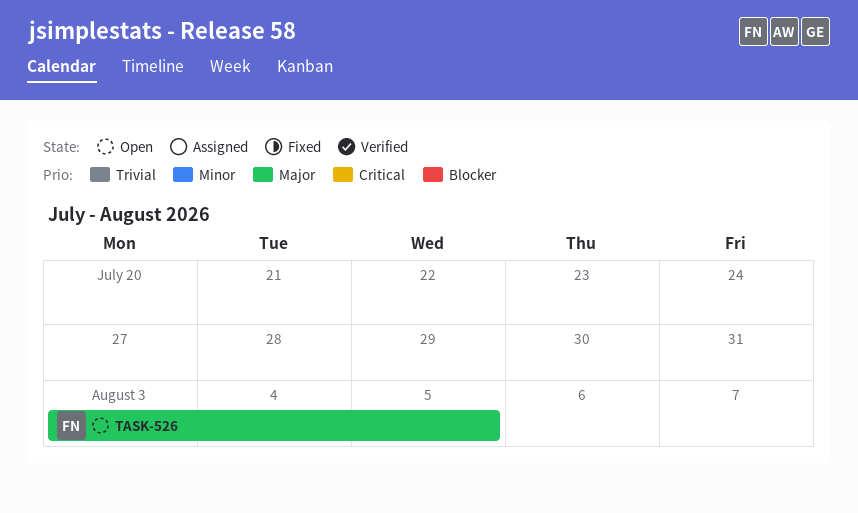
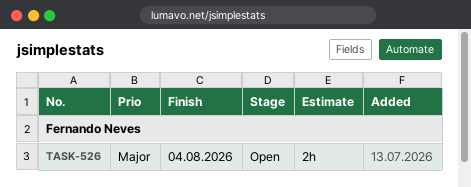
TASK-526, due: Aug 5 -> Aug 4

